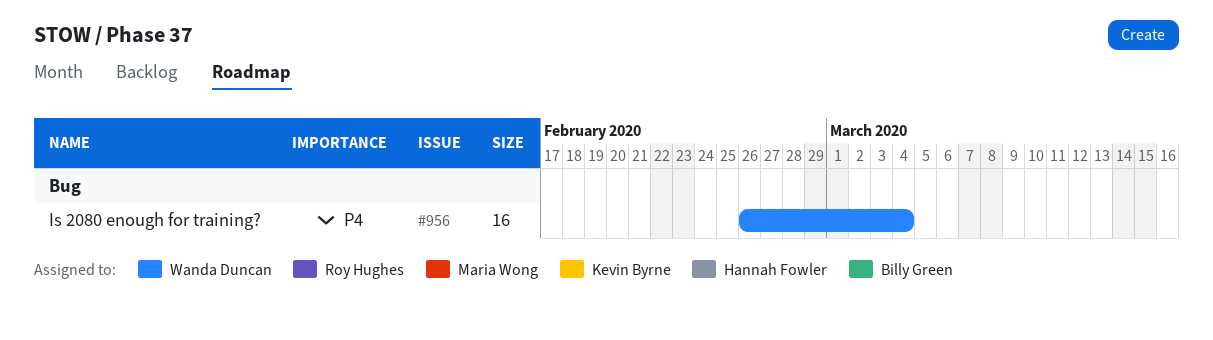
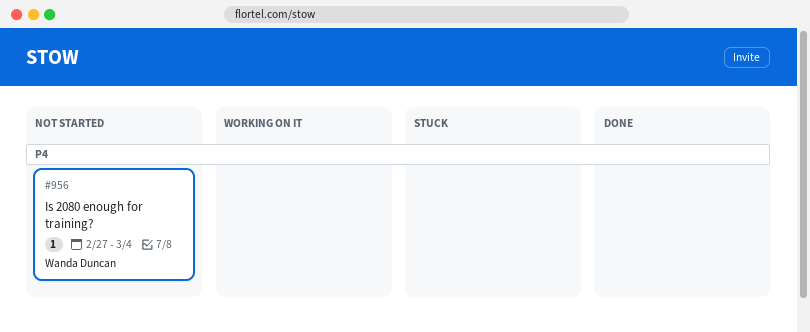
#956, estimate: 16 -> 1
#956, start: Feb 26 -> Feb 27

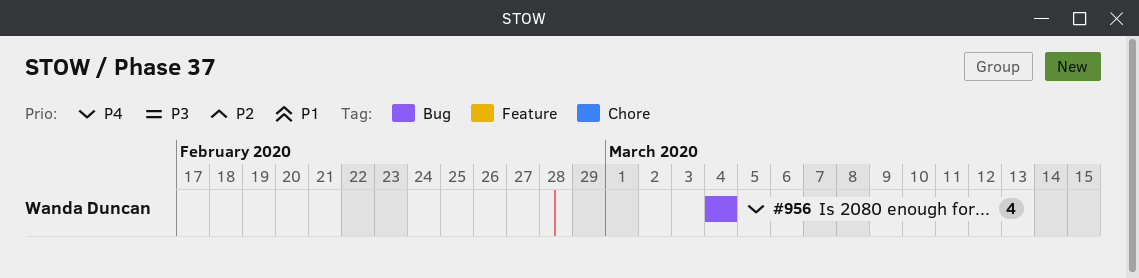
#956, estimate: 1 -> 4
#956, start: Feb 27 -> Mar 4

